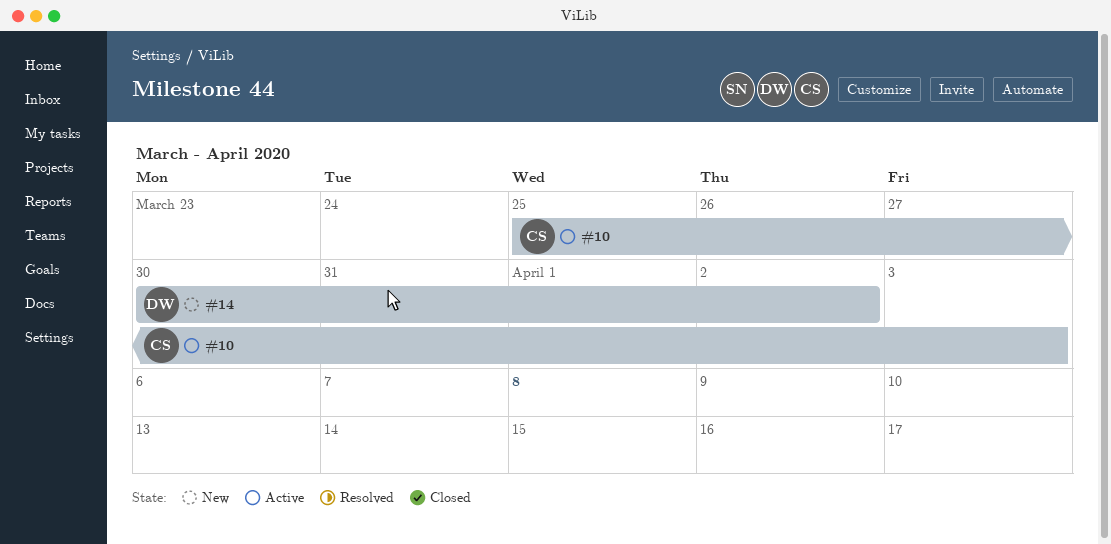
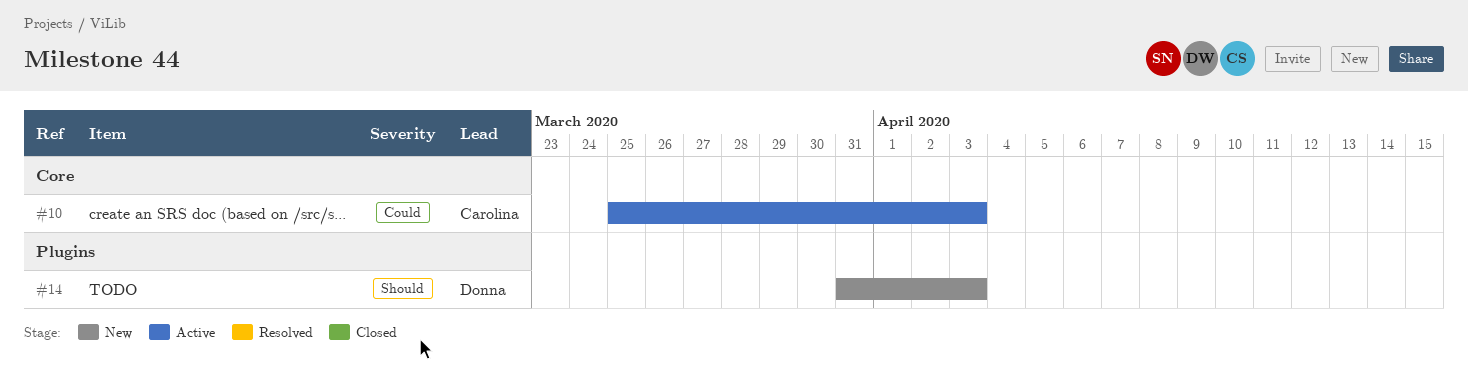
#14, start: Mar 30 -> Mar 31
#14, due: Apr 2 -> Apr 3

